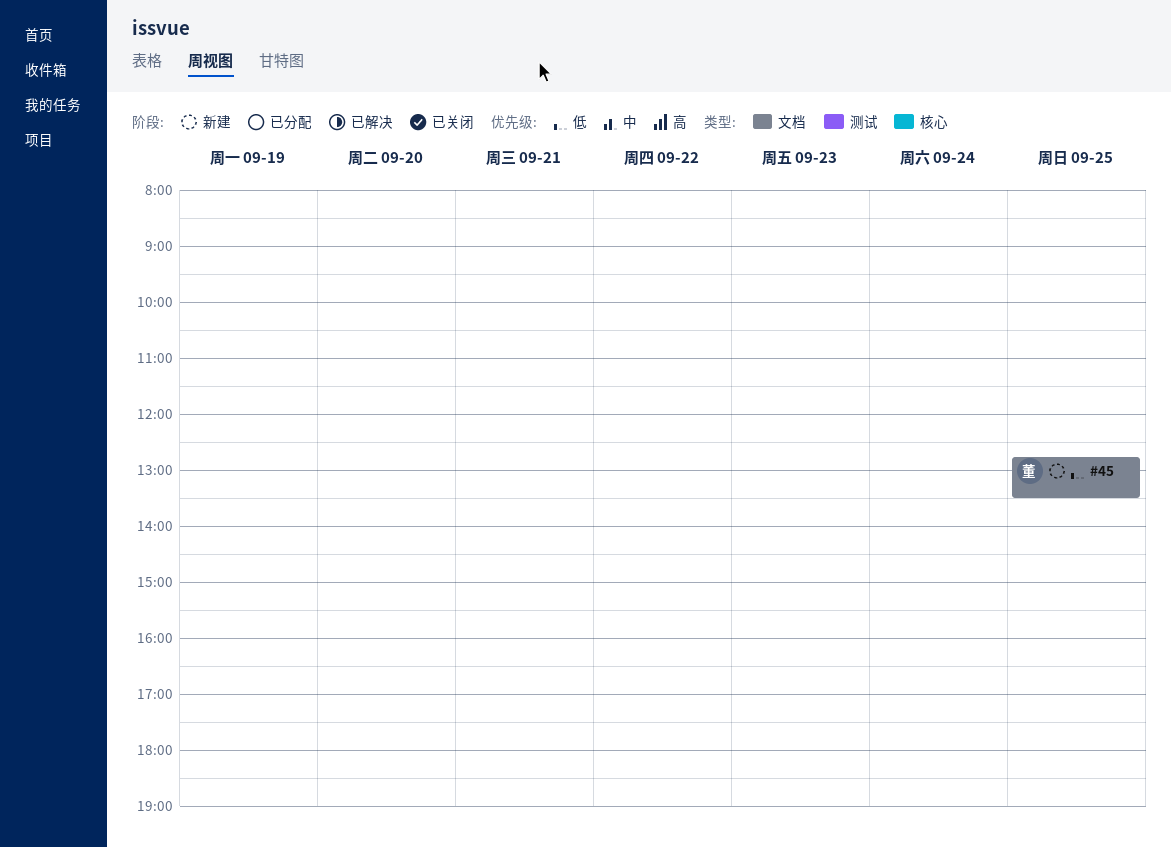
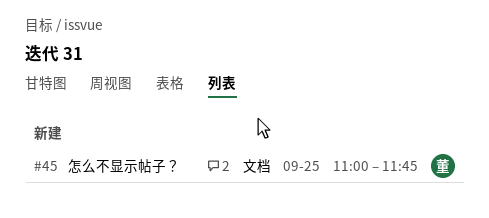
#45, begins: 12:45 -> 11:00
#45, ends: 13:30 -> 11:45

